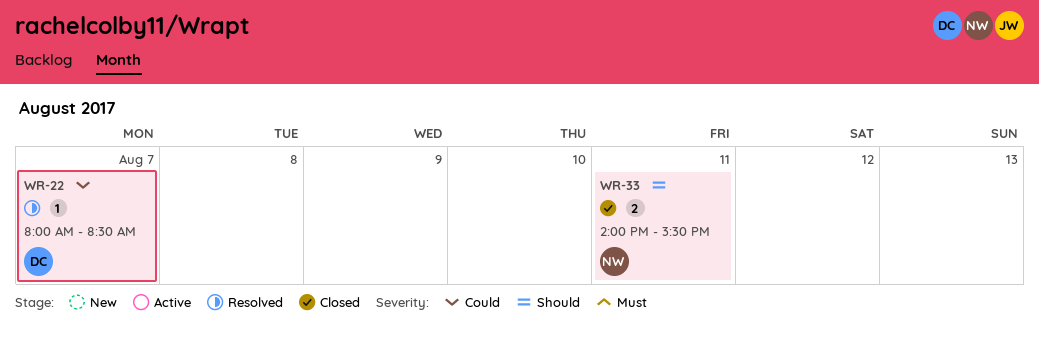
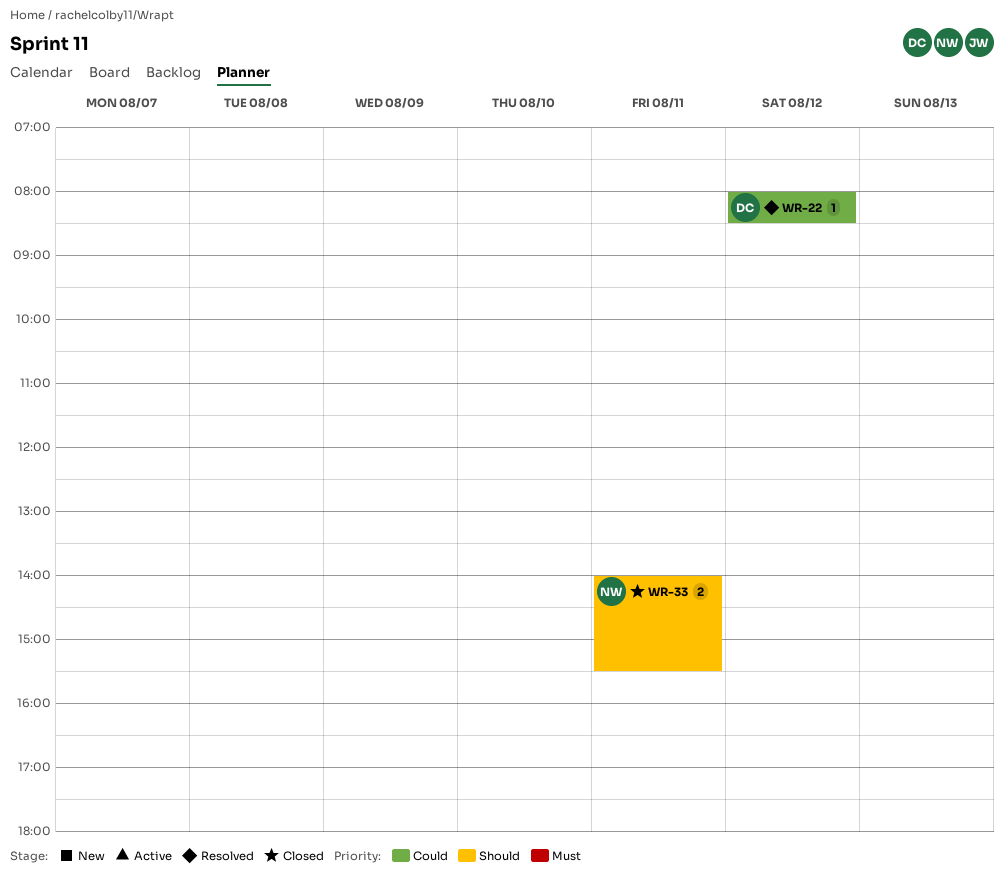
WR-22, day: Aug 7 -> Aug 12

